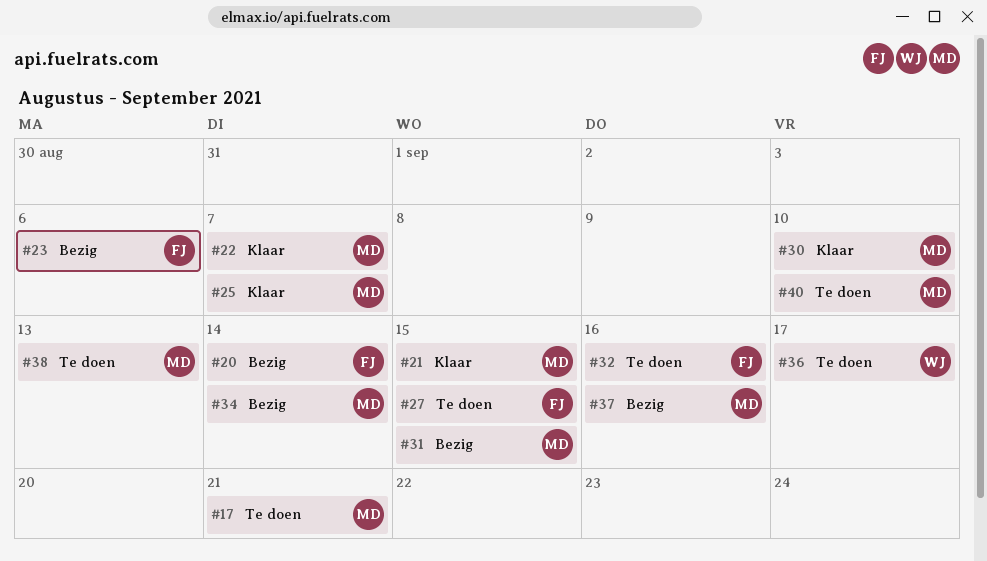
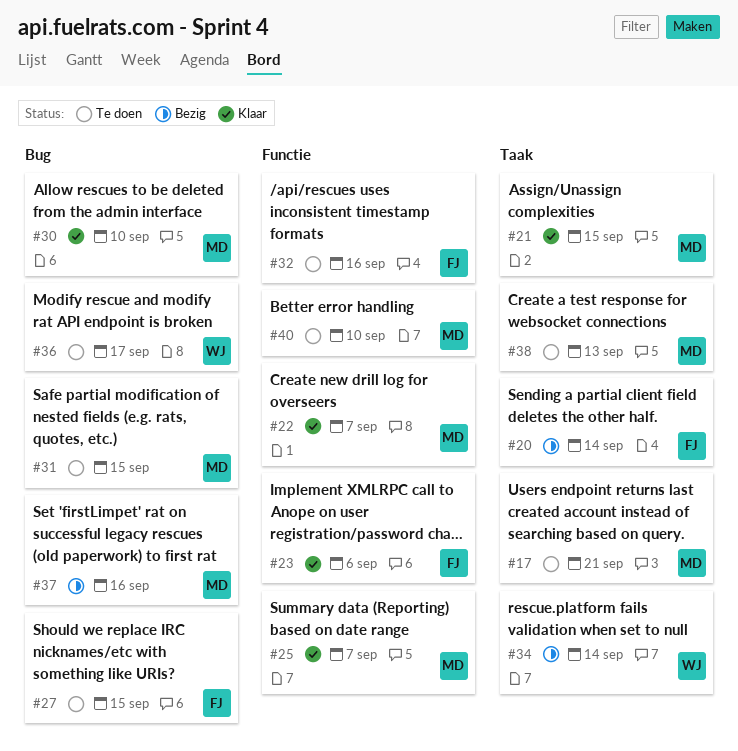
#23, status: Bezig -> Klaar
#31, status: Bezig -> Te doen
#34, owner: MD -> WJ

